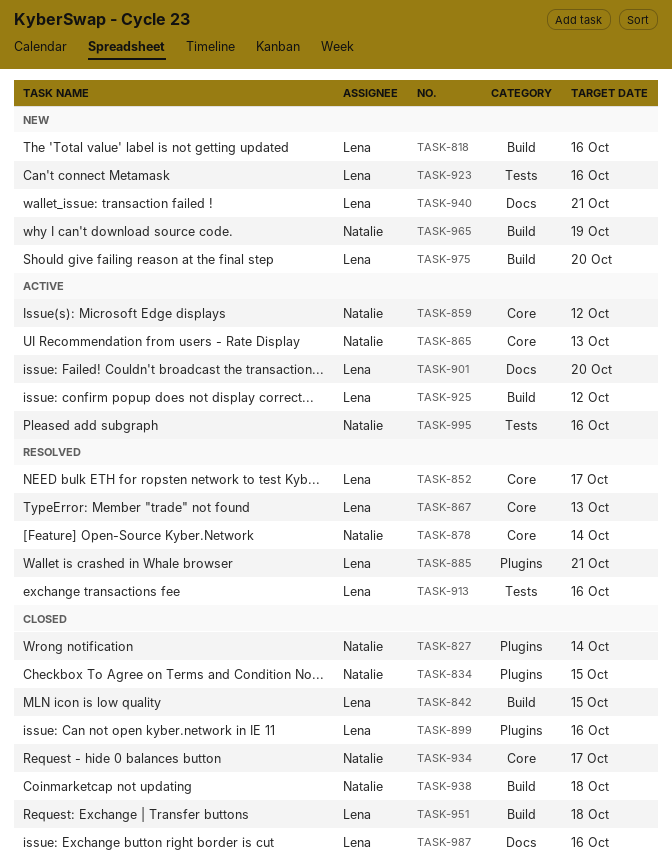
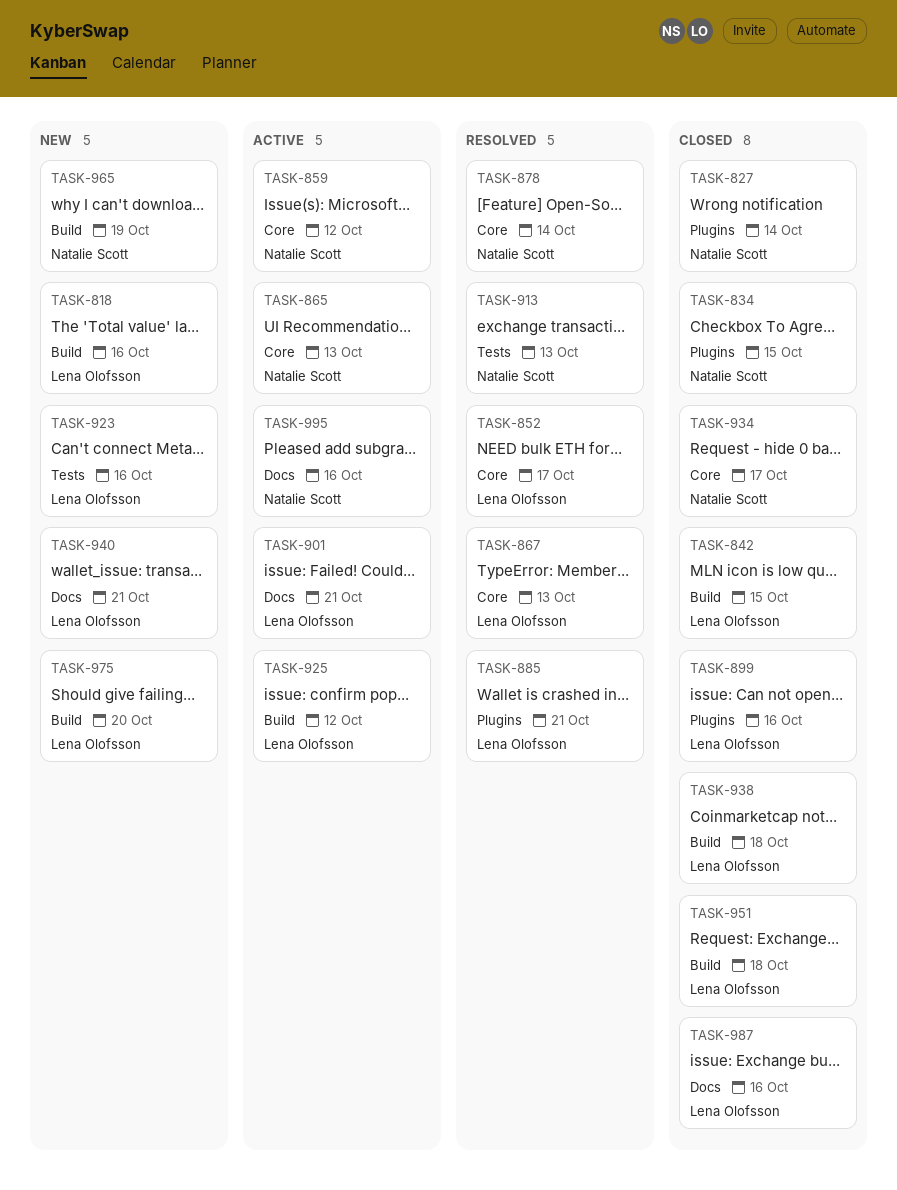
TASK-901, due: Oct 20 -> Oct 21
TASK-913, owner: Lena Olofsson -> Natalie Scott
TASK-913, due: Oct 16 -> Oct 13
TASK-938, owner: Natalie Scott -> Lena Olofsson
TASK-995, label: Tests -> Docs

